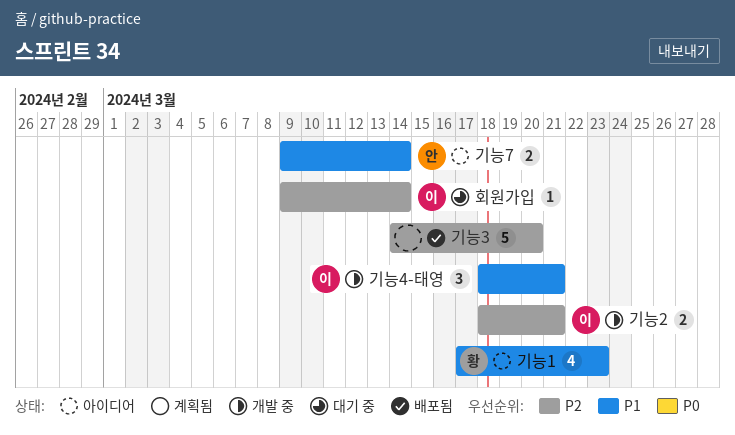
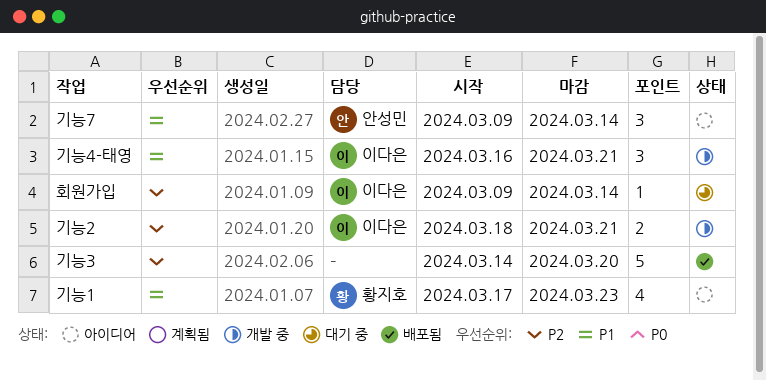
기능4-태영, start: Mar 18 -> Mar 16
기능7, estimate: 2 -> 3

